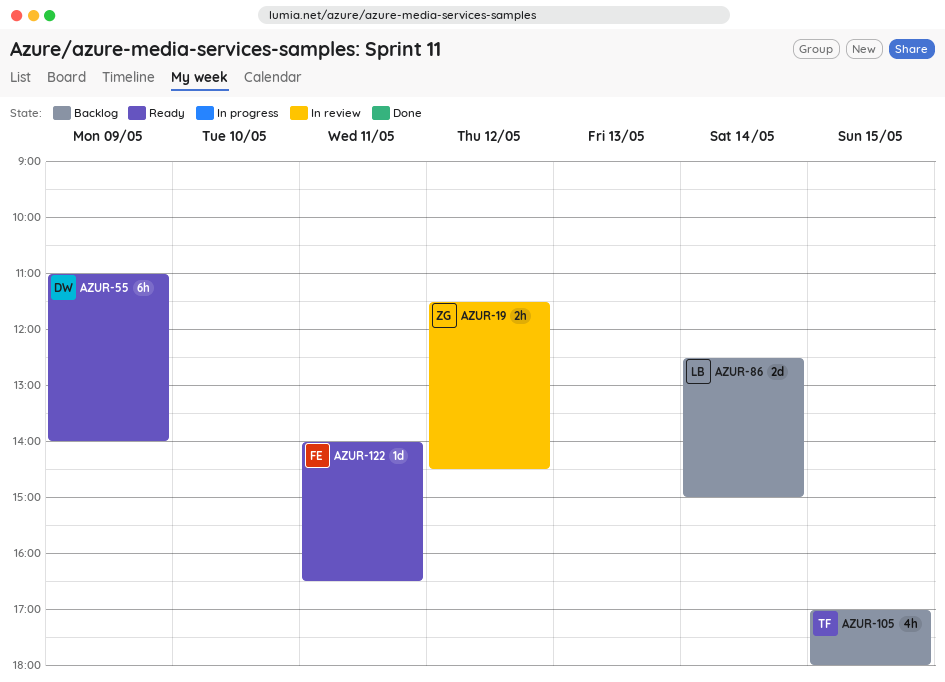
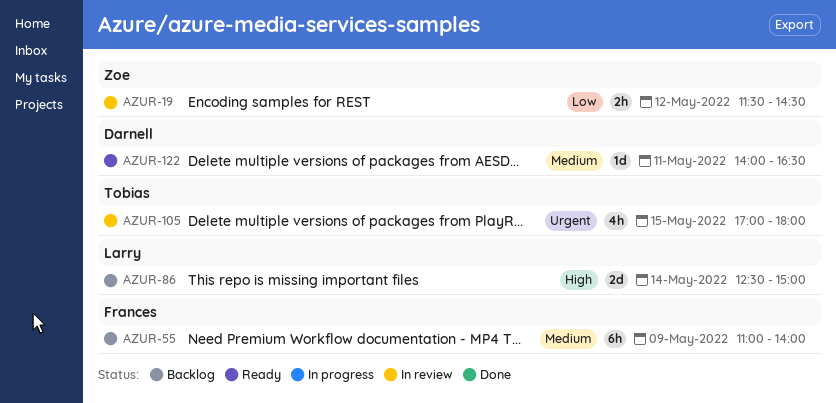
AZUR-55, status: Ready -> Backlog
AZUR-55, owner: Darnell -> Frances
AZUR-105, status: Backlog -> In review
AZUR-122, owner: Frances -> Darnell

